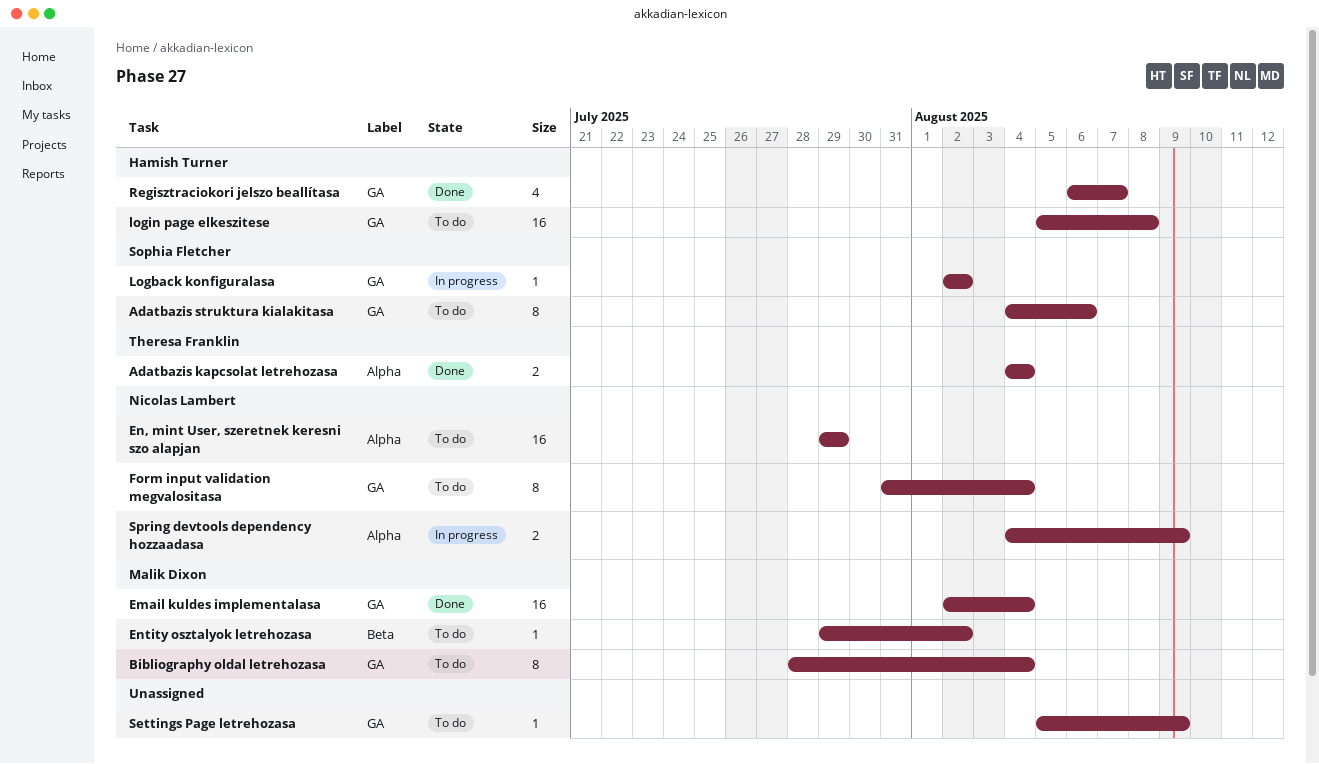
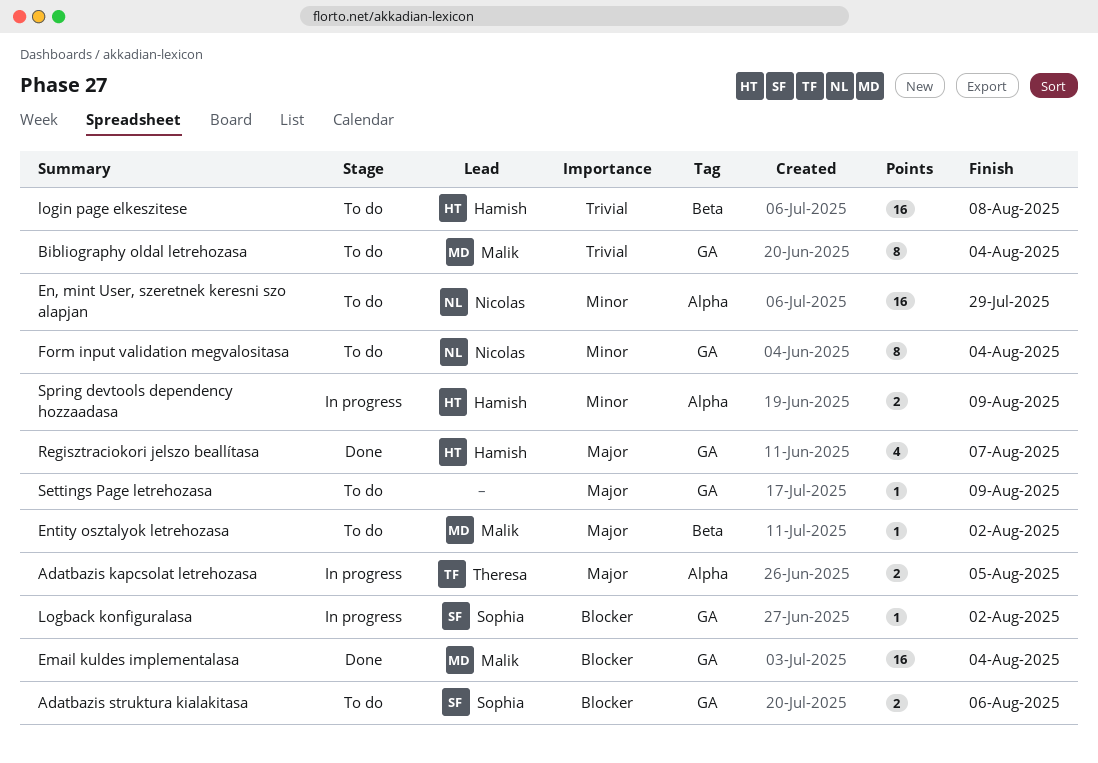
Adatbazis kapcsolat letrehozasa, status: Done -> In progress
Adatbazis kapcsolat letrehozasa, due: Aug 4 -> Aug 5
Adatbazis struktura kialakitasa, estimate: 8 -> 2
login page elkeszitese, label: GA -> Beta
Spring devtools dependency hozzaadasa, owner: Nicolas Lambert -> Hamish Turner

